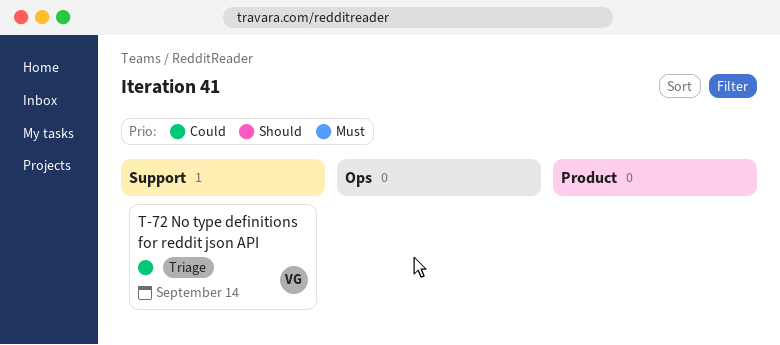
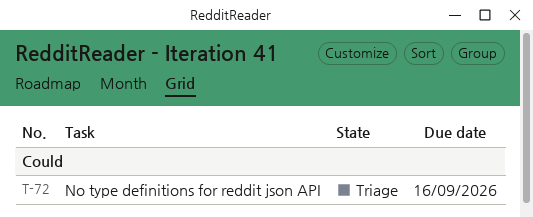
T-72, due: Sep 14 -> Sep 16

